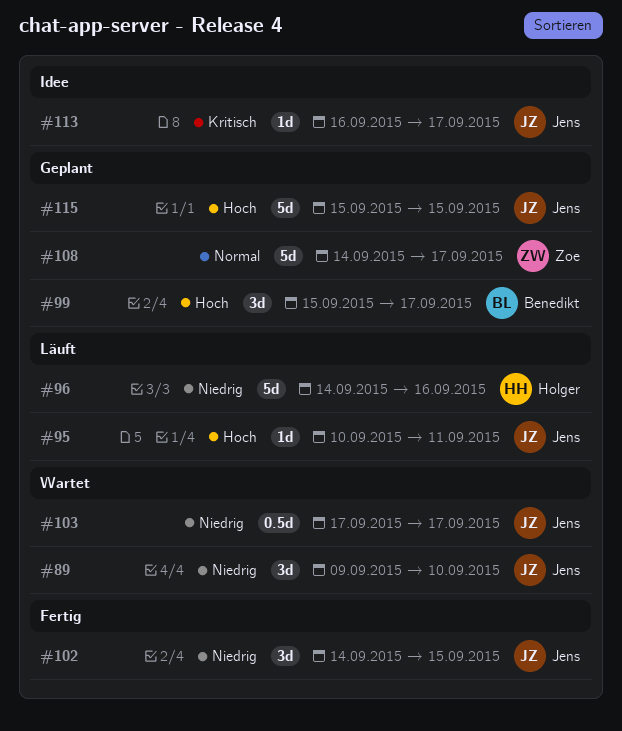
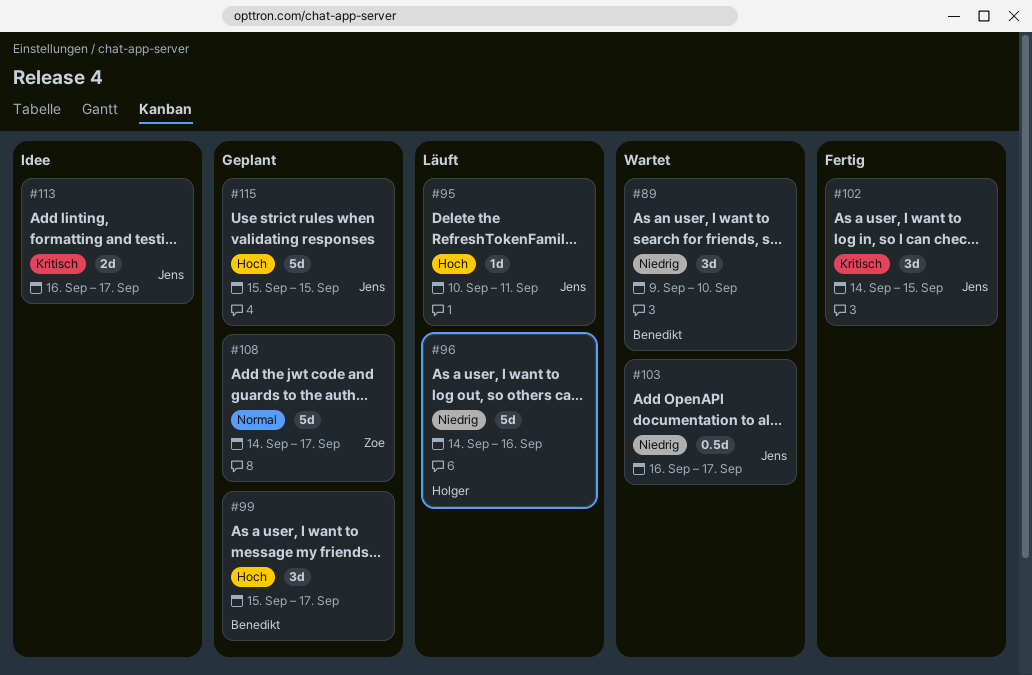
#89, owner: Jens -> Benedikt
#102, priority: Niedrig -> Kritisch
#103, start: Sep 17 -> Sep 16
#113, estimate: 1d -> 2d

